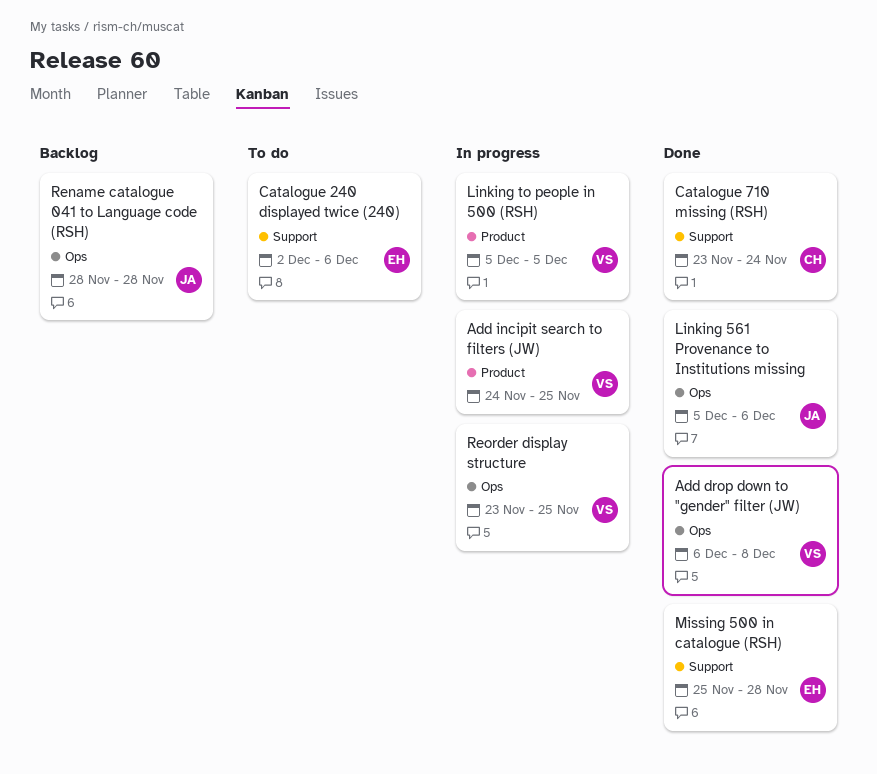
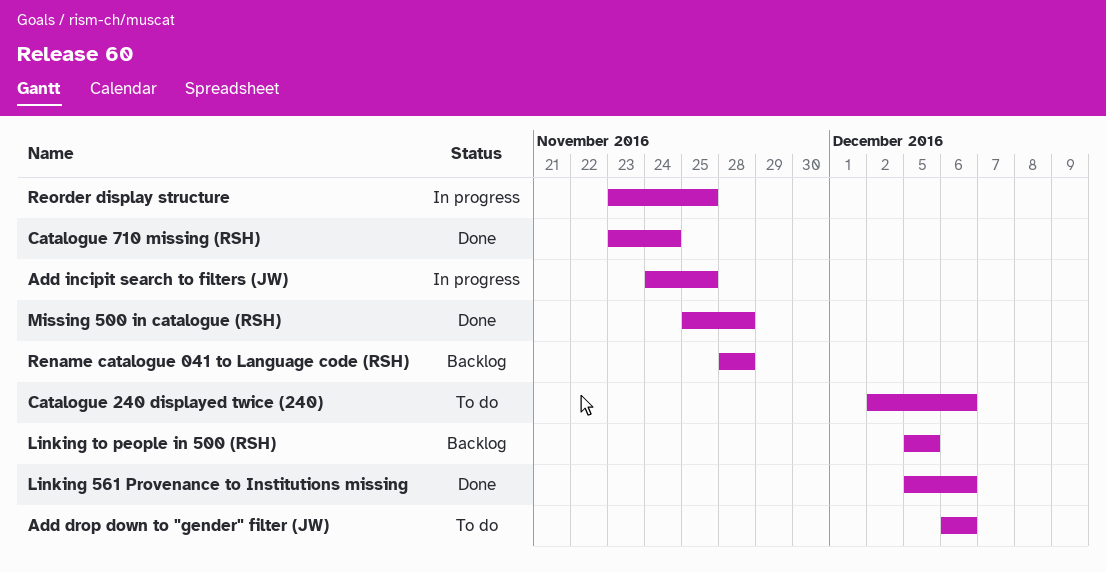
Add drop down to "gender" filter (JW), status: Done -> To do
Add drop down to "gender" filter (JW), due: Dec 8 -> Dec 6
Linking to people in 500 (RSH), status: In progress -> Backlog

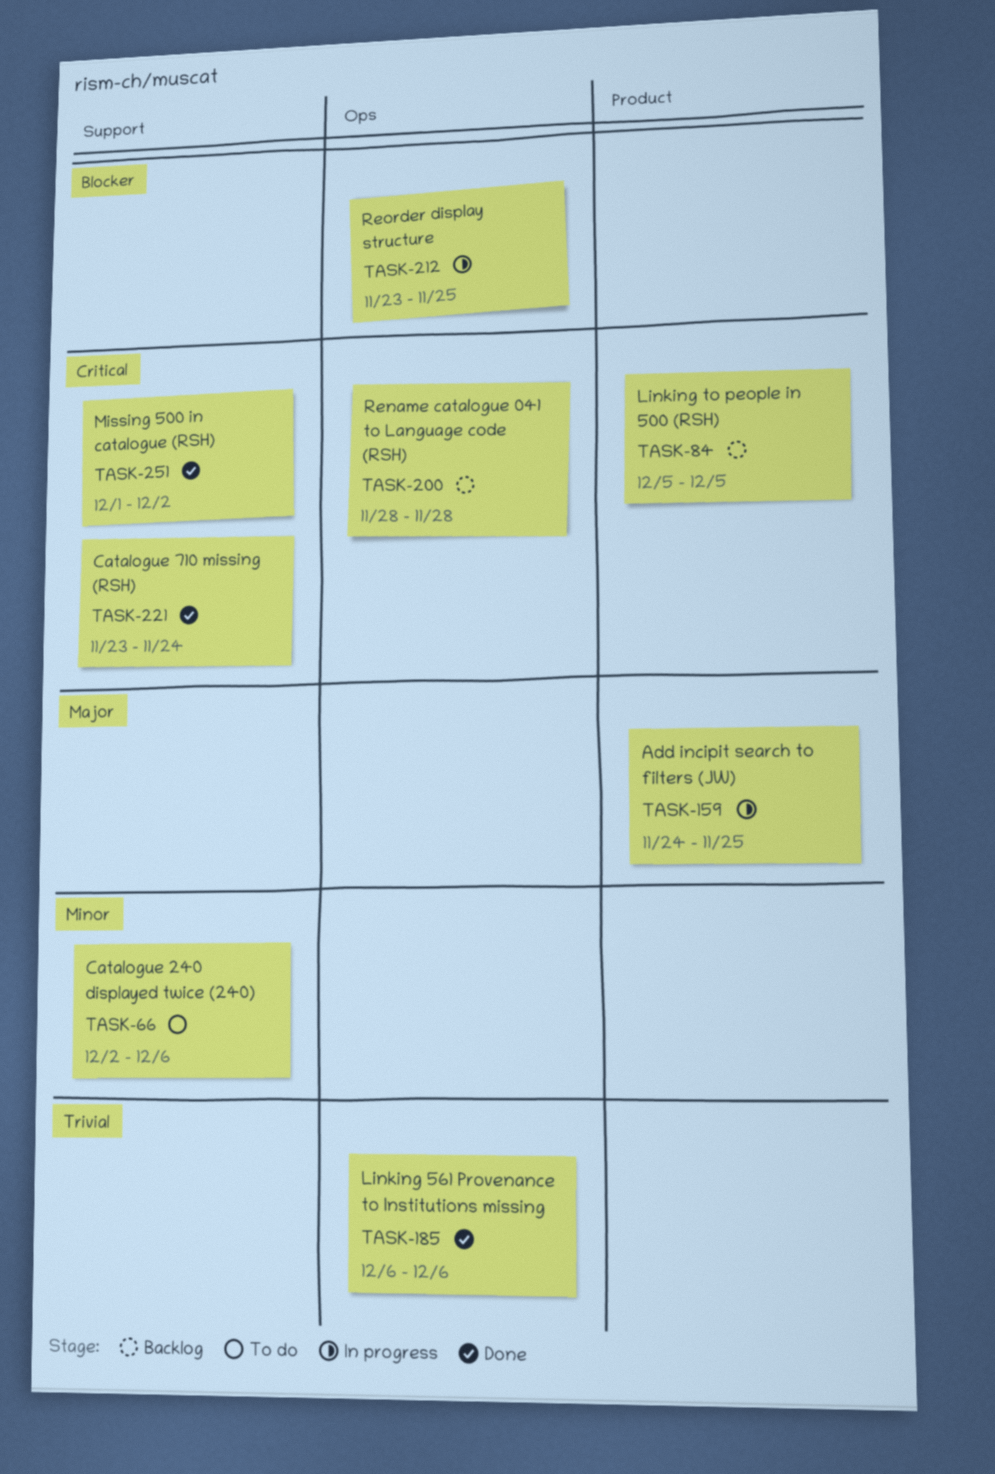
Add drop down to "gender" filter (JW): present -> none
Linking 561 Provenance to Institutions missing, start: Dec 5 -> Dec 6
Missing 500 in catalogue (RSH), start: Nov 25 -> Dec 1
Missing 500 in catalogue (RSH), due: Nov 28 -> Dec 2

